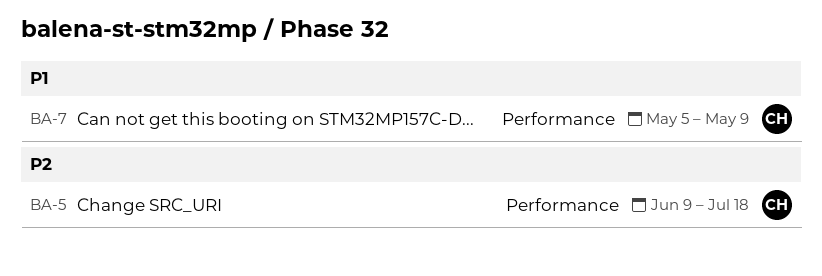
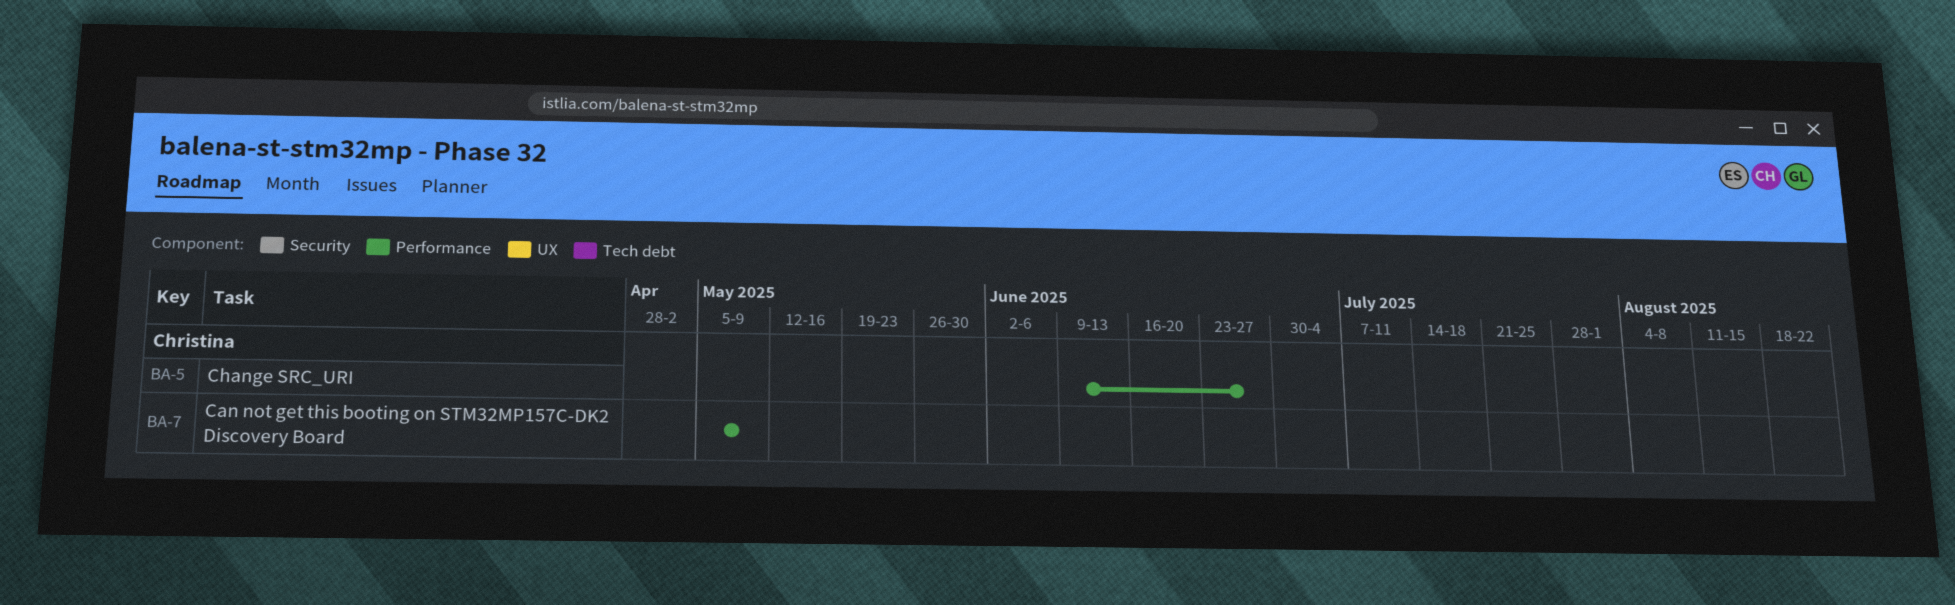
BA-5, due: Jul 18 -> Jun 27

